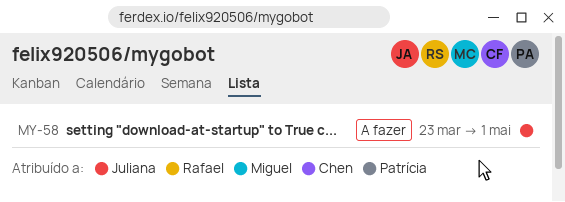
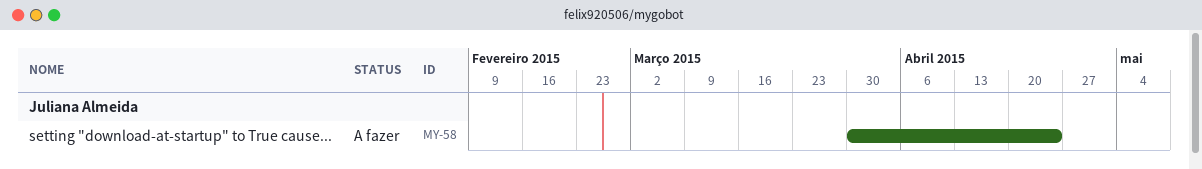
MY-58, start: Mar 23 -> Mar 30
MY-58, due: May 1 -> Apr 24

